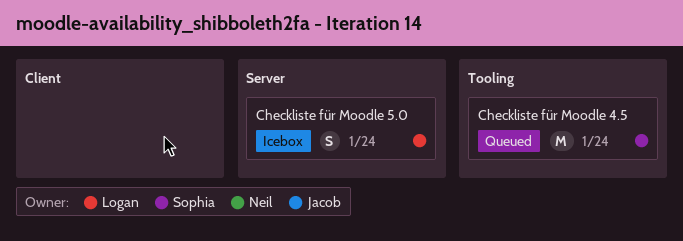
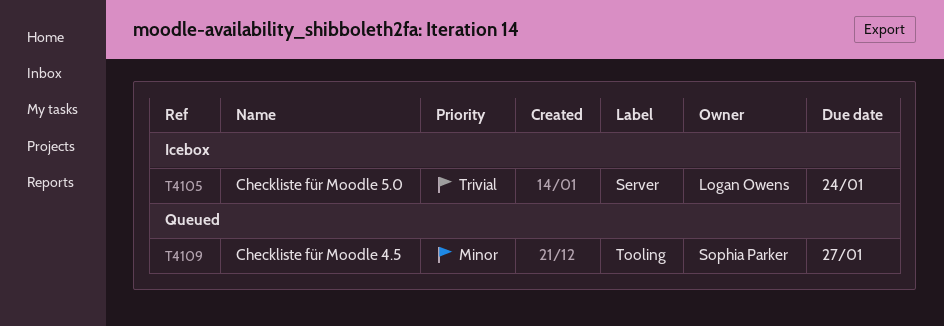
Checkliste für Moodle 4.5, due: Jan 24 -> Jan 27

